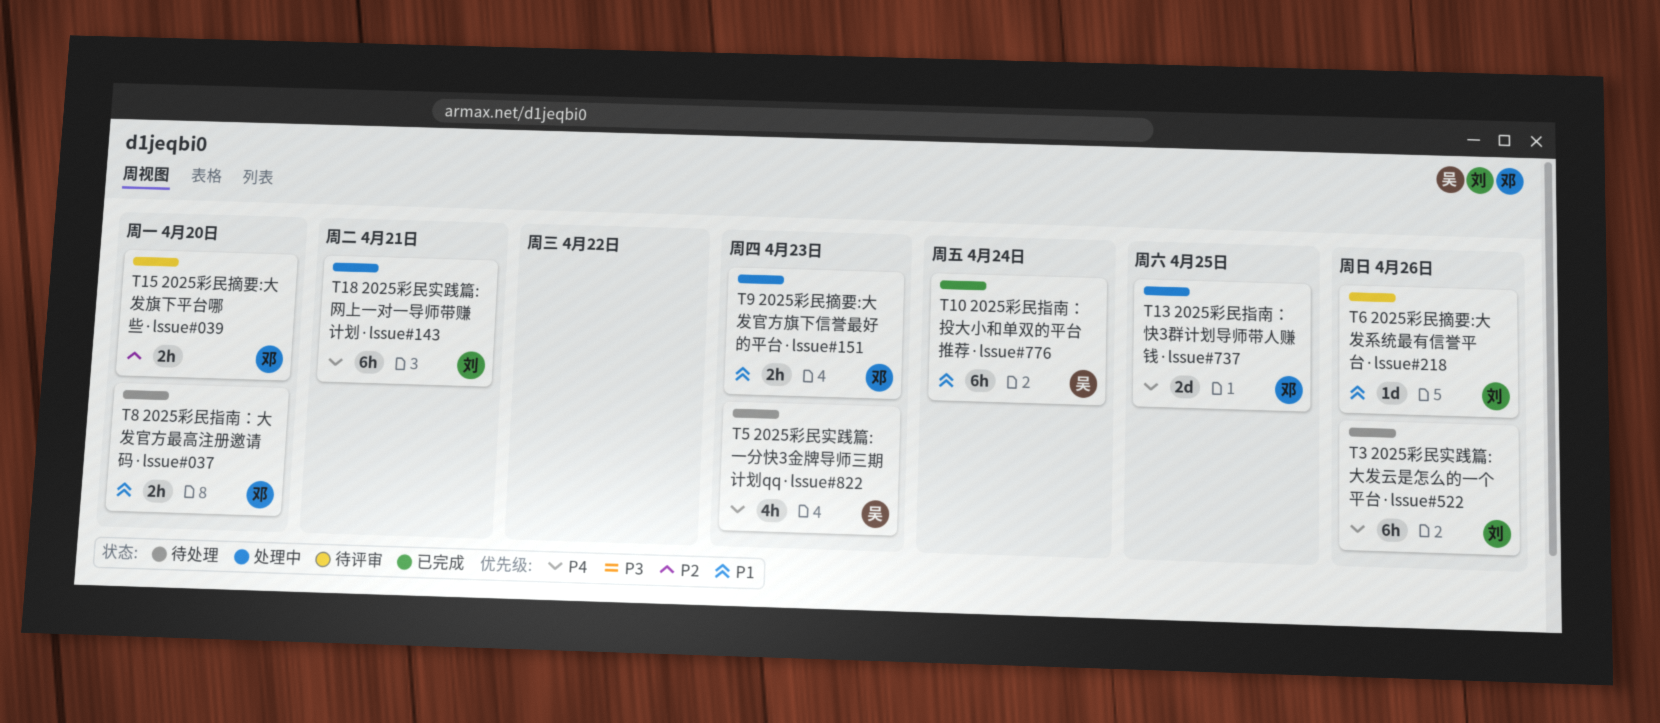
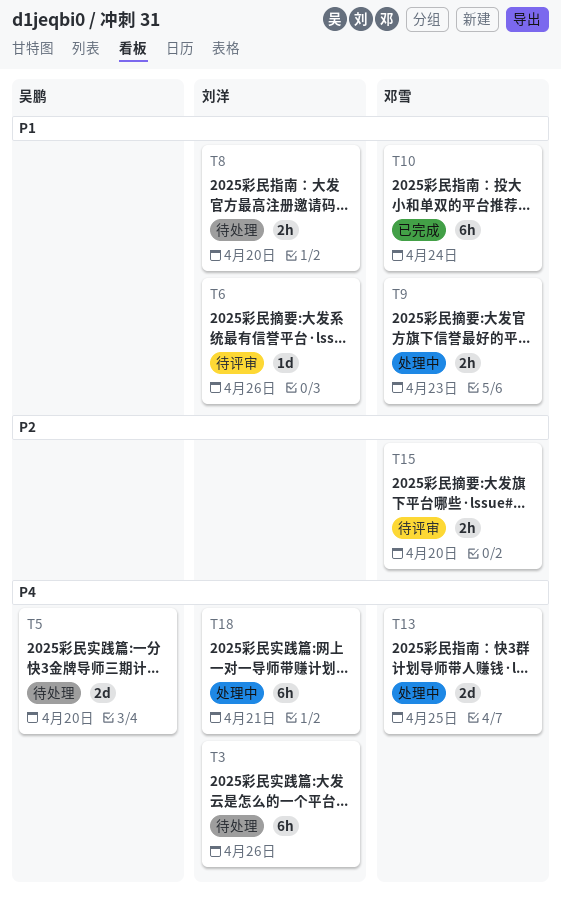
T5, estimate: 4h -> 2d
T5, due: Apr 23 -> Apr 20
T8, owner: 邓雪 -> 刘洋
T10, owner: 吴鹏 -> 邓雪

